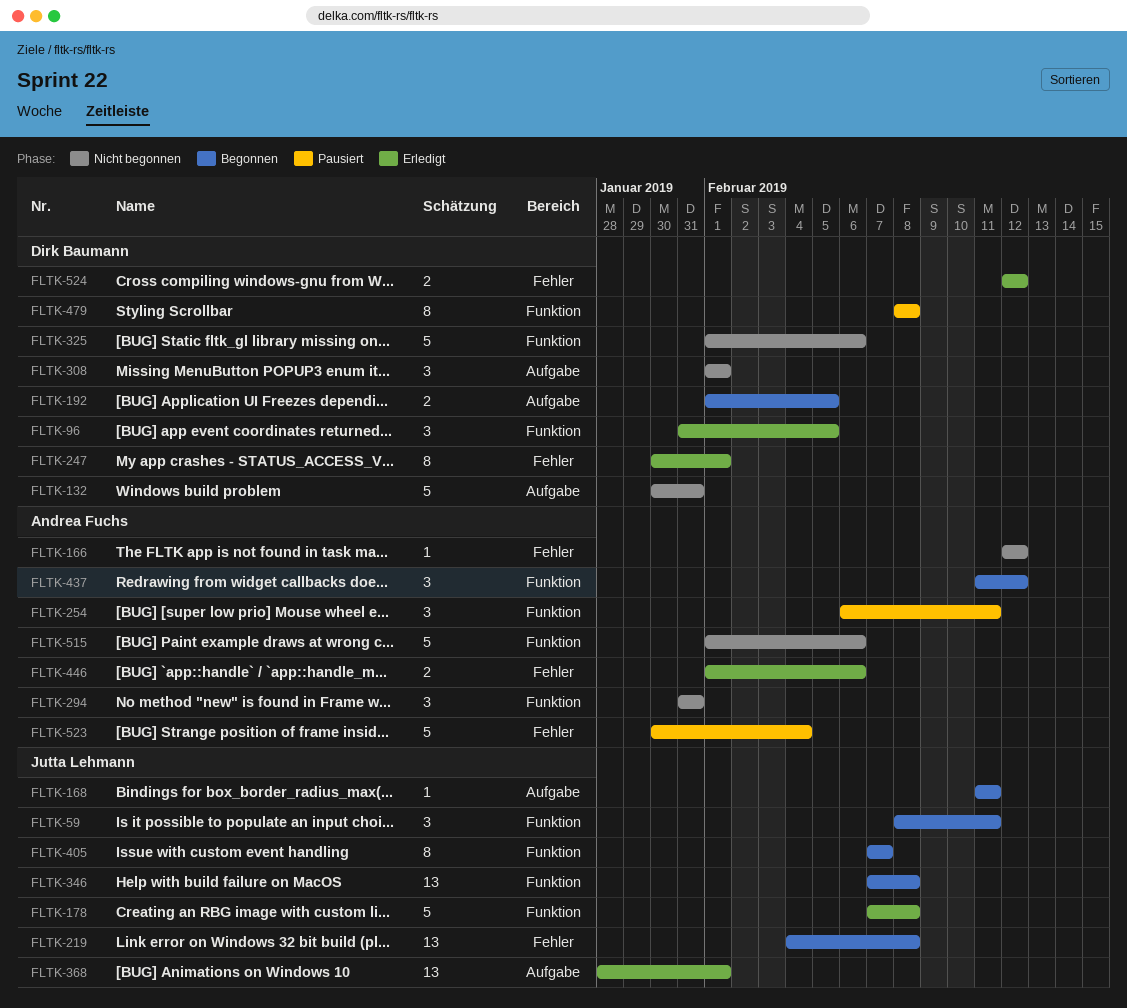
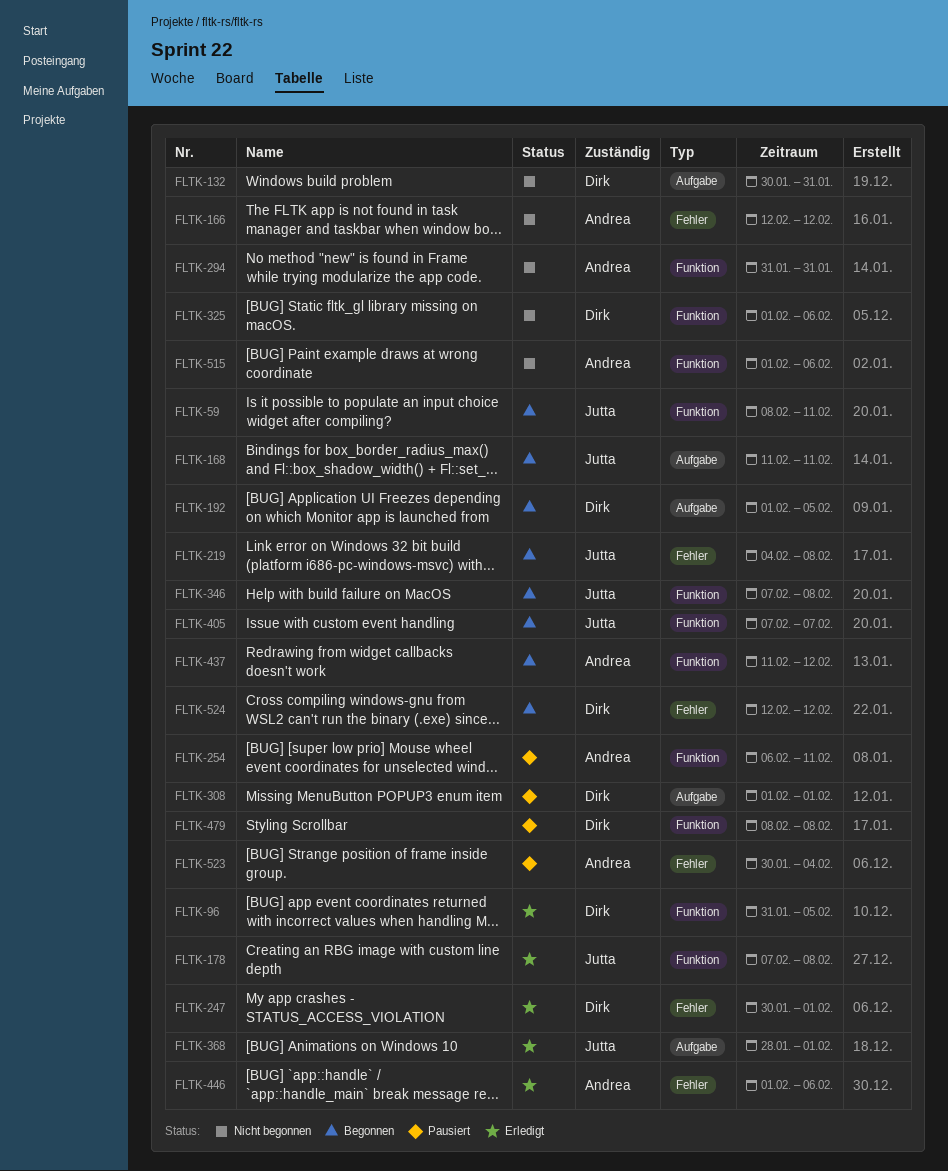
FLTK-308, status: Nicht begonnen -> Pausiert
FLTK-524, status: Erledigt -> Begonnen

